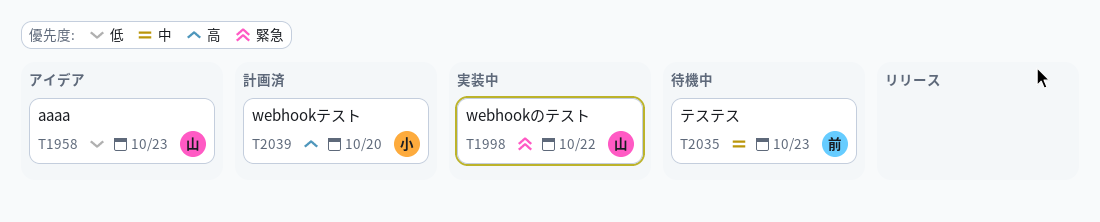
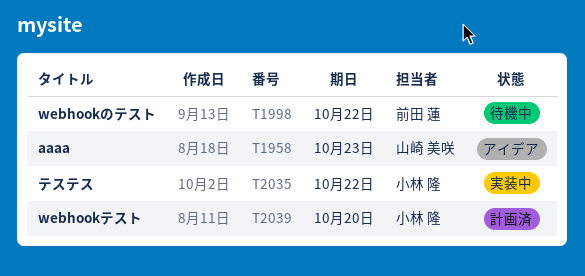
T1998, status: 実装中 -> 待機中
T1998, owner: 山崎 美咲 -> 前田 蓮
T2035, status: 待機中 -> 実装中
T2035, owner: 前田 蓮 -> 小林 隆
T2035, due: Oct 23 -> Oct 22

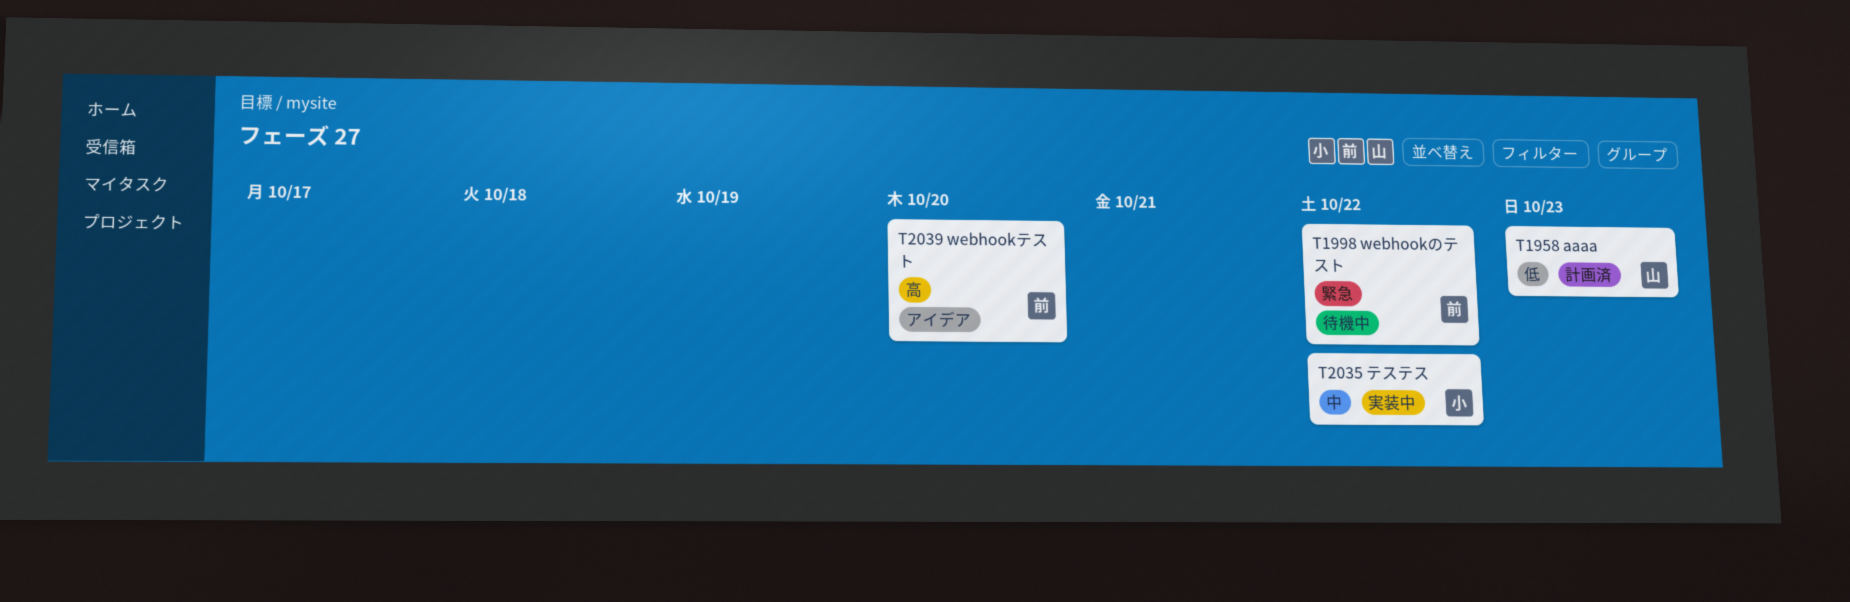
T1958, status: アイデア -> 計画済
T2039, status: 計画済 -> アイデア
T2039, owner: 小林 隆 -> 前田 蓮

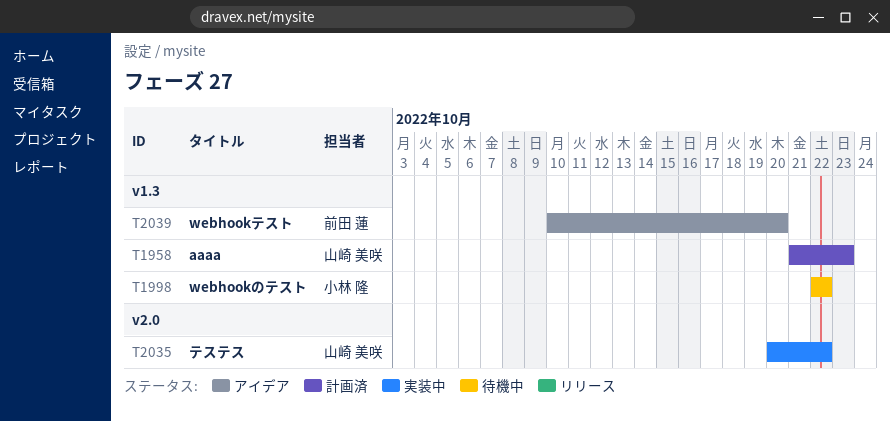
T1998, owner: 前田 蓮 -> 小林 隆
T2035, owner: 小林 隆 -> 山崎 美咲

